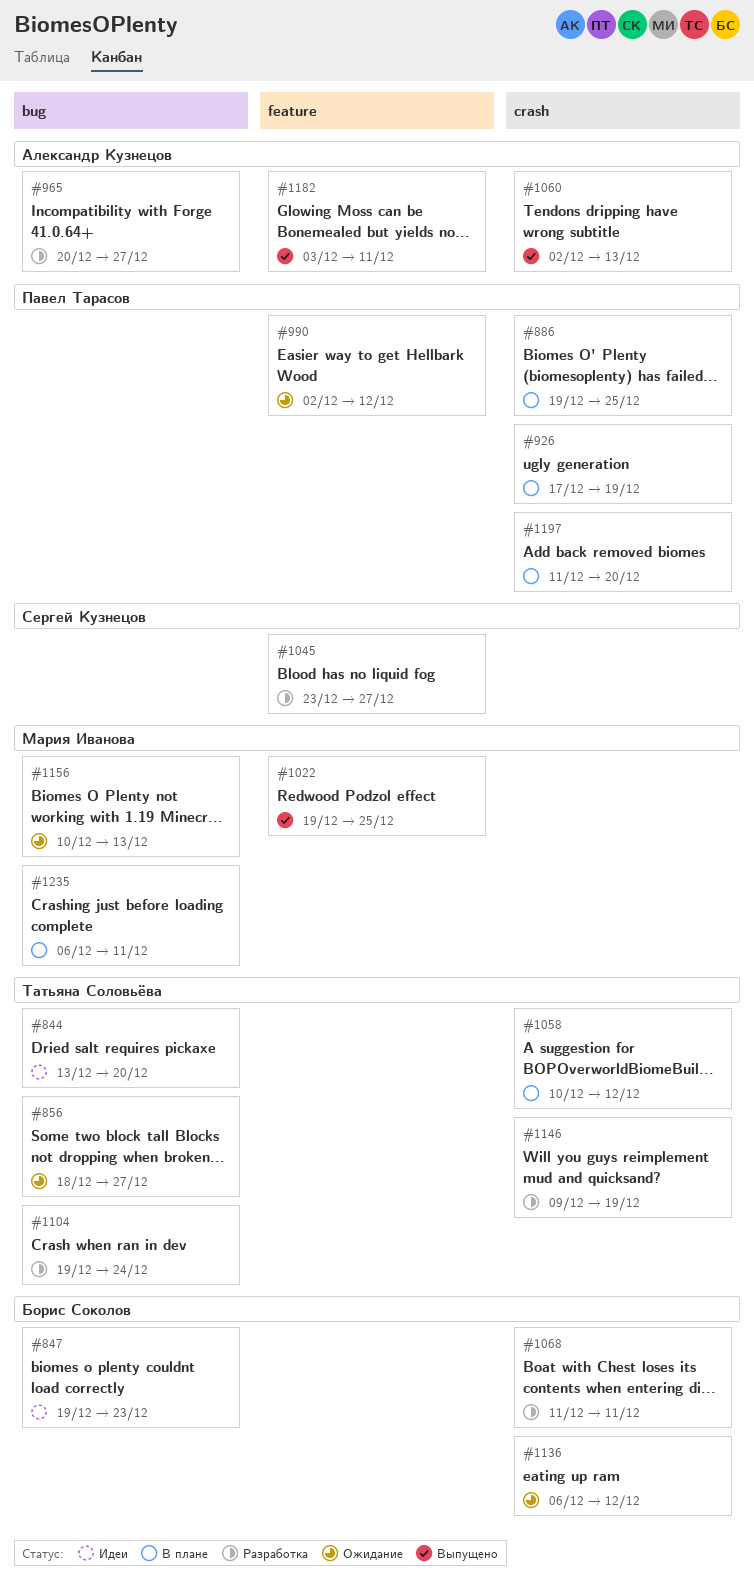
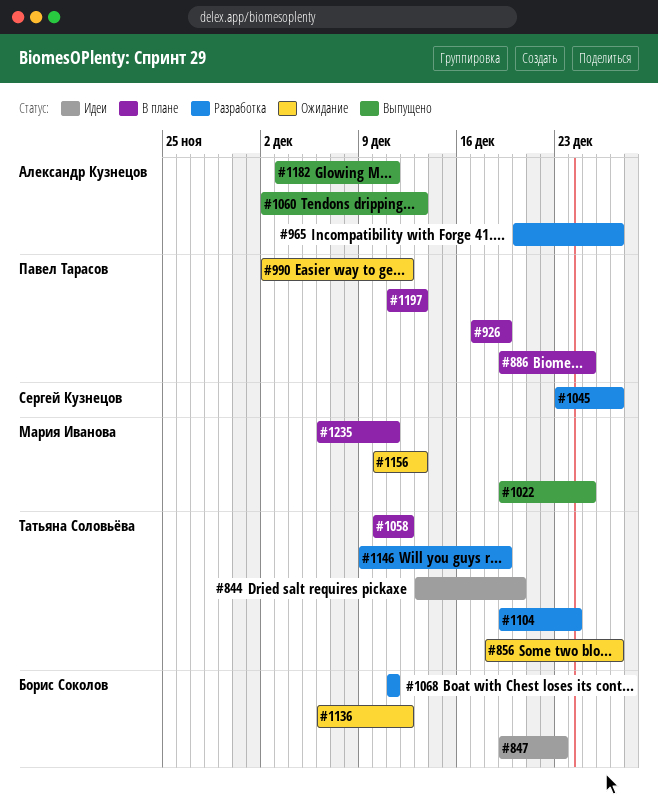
#1197, due: Dec 20 -> Dec 13

